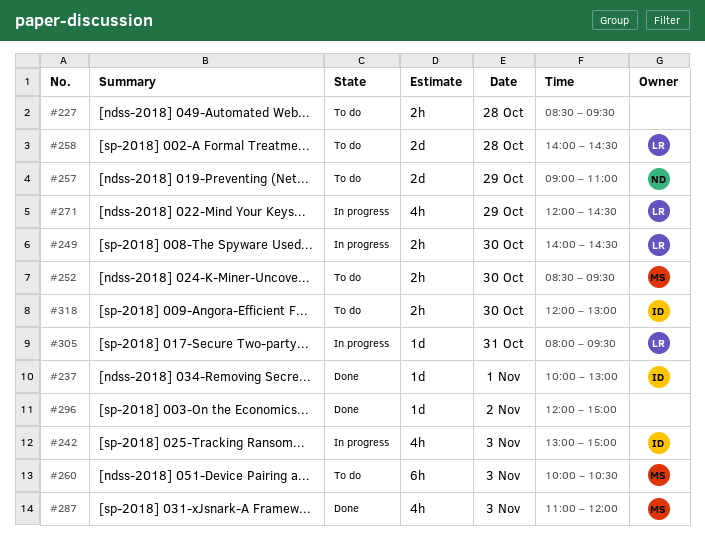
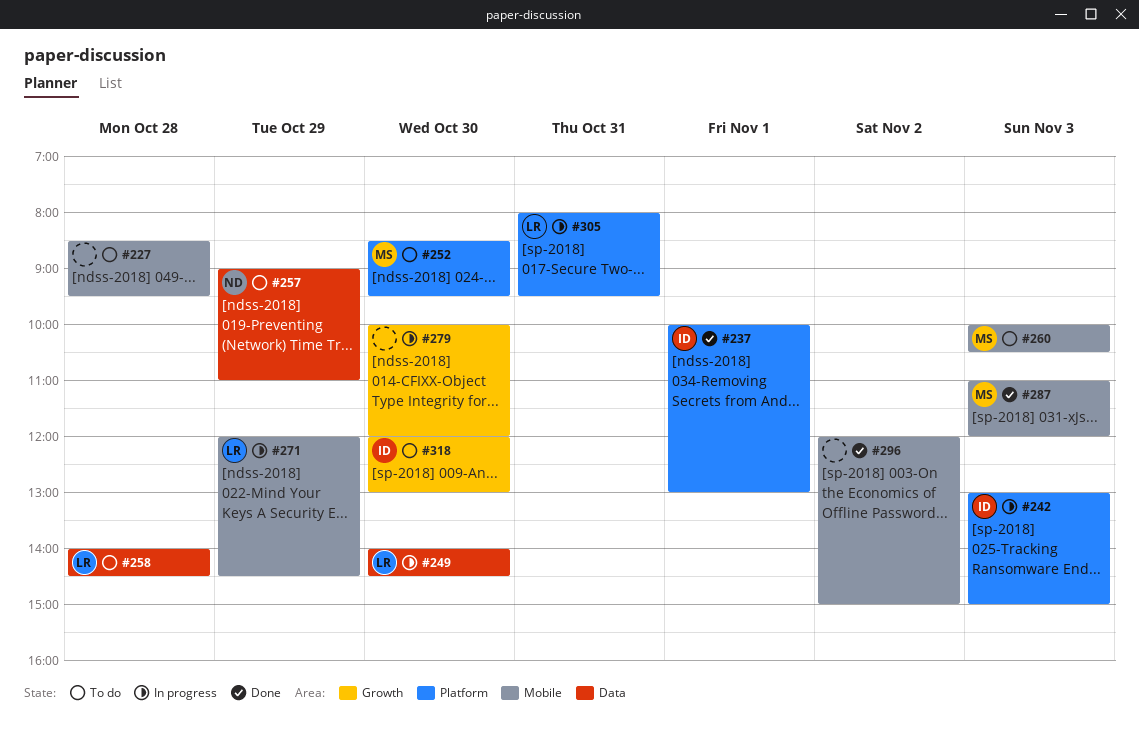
#279: none -> present

